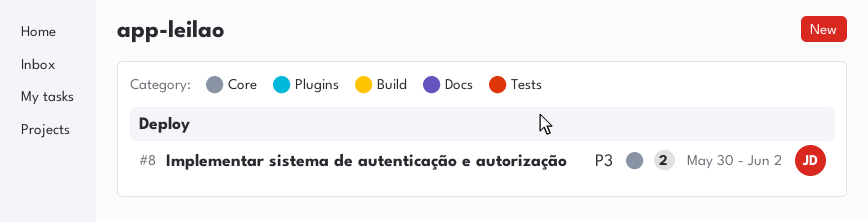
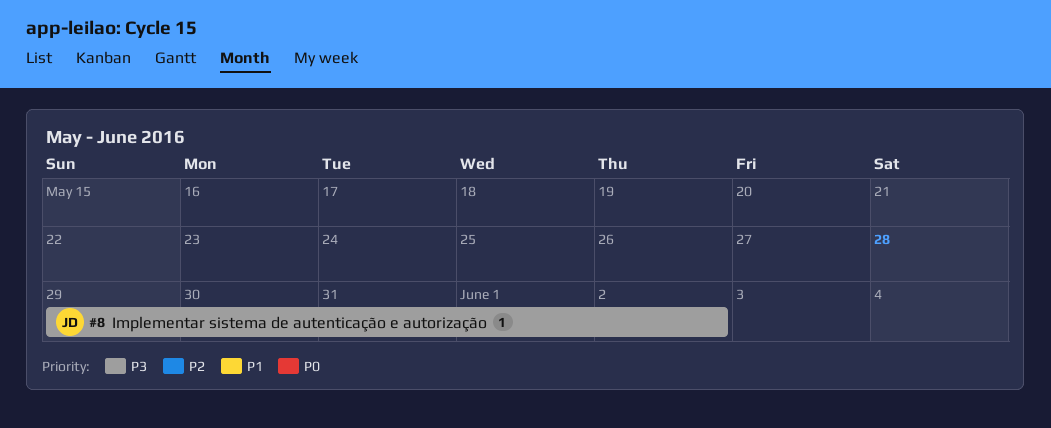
#8, estimate: 2 -> 1
#8, start: May 30 -> May 29

